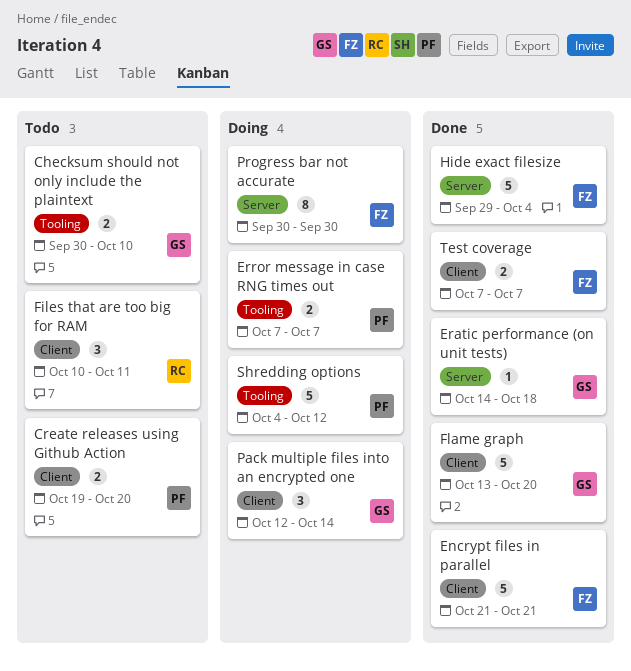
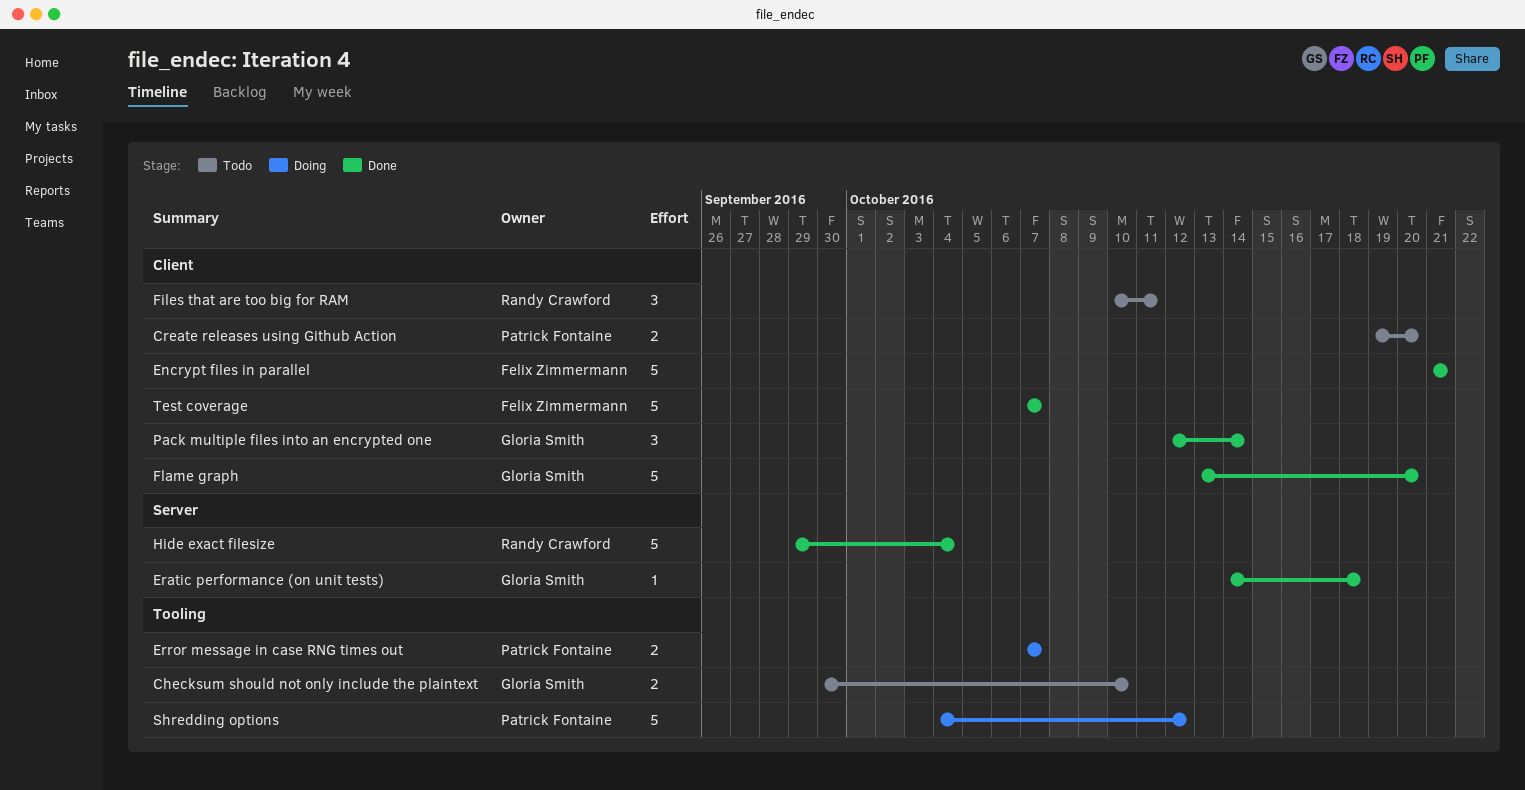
Hide exact filesize, owner: Felix Zimmermann -> Randy Crawford
Pack multiple files into an encrypted one, status: Doing -> Done
Progress bar not accurate: present -> none
Test coverage, estimate: 2 -> 5

